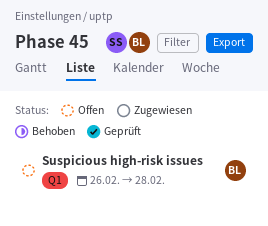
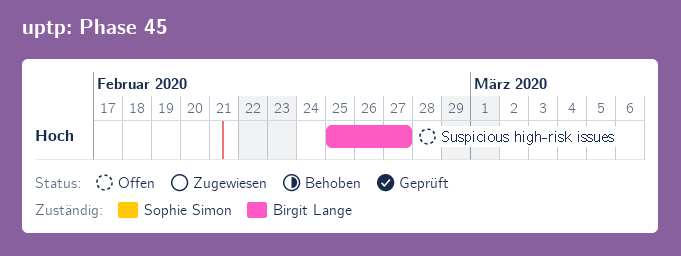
Suspicious high-risk issues, start: Feb 26 -> Feb 25
Suspicious high-risk issues, due: Feb 28 -> Feb 27

